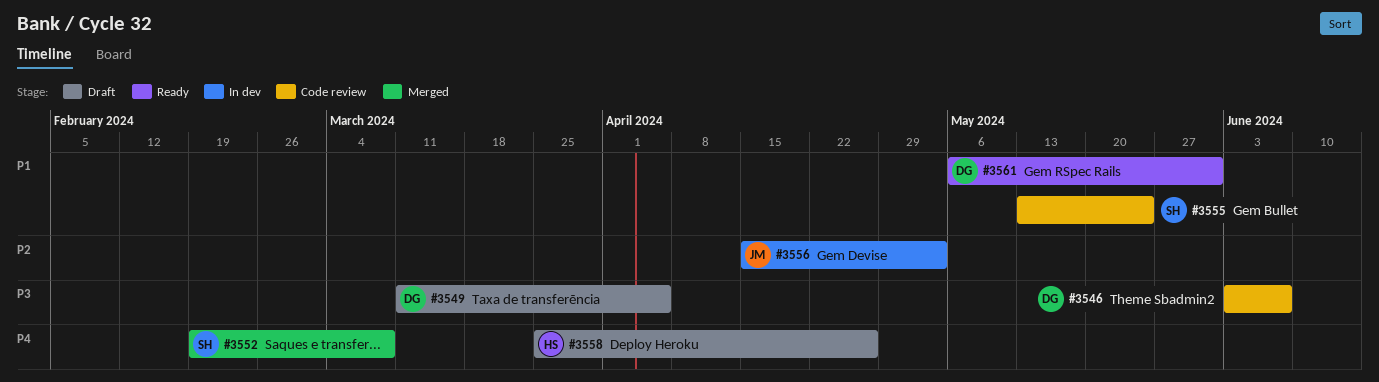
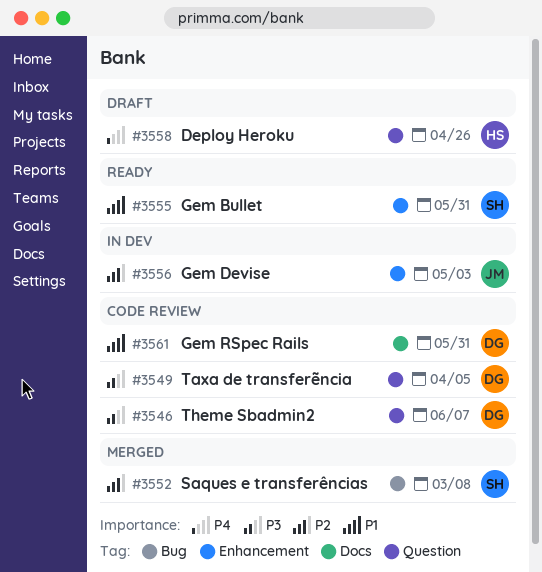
#3549, status: Draft -> Code review
#3552, priority: P4 -> P2
#3555, status: Code review -> Ready
#3555, due: May 24 -> May 31
#3561, status: Ready -> Code review

